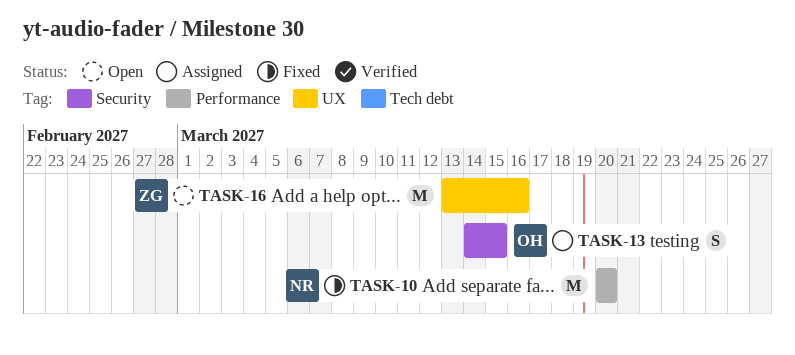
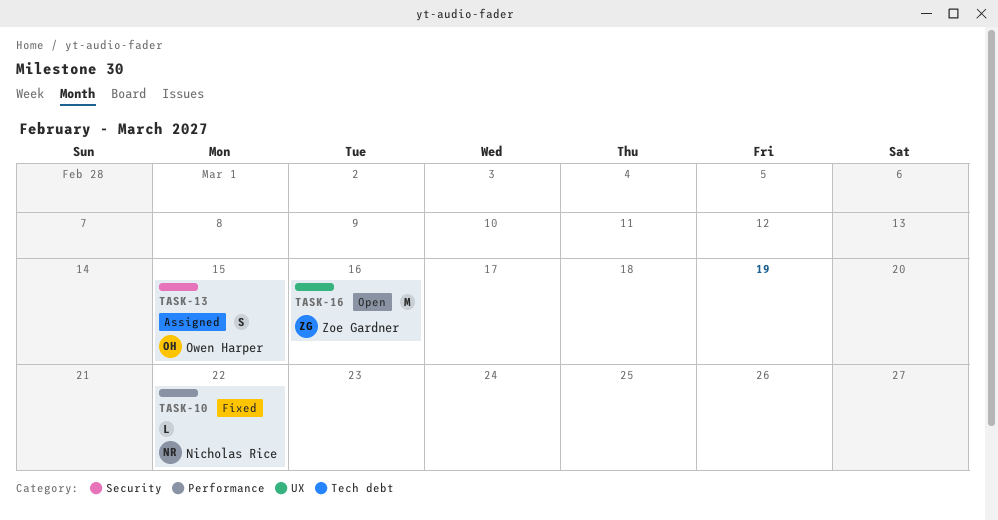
TASK-10, estimate: M -> L
TASK-10, due: Mar 20 -> Mar 22

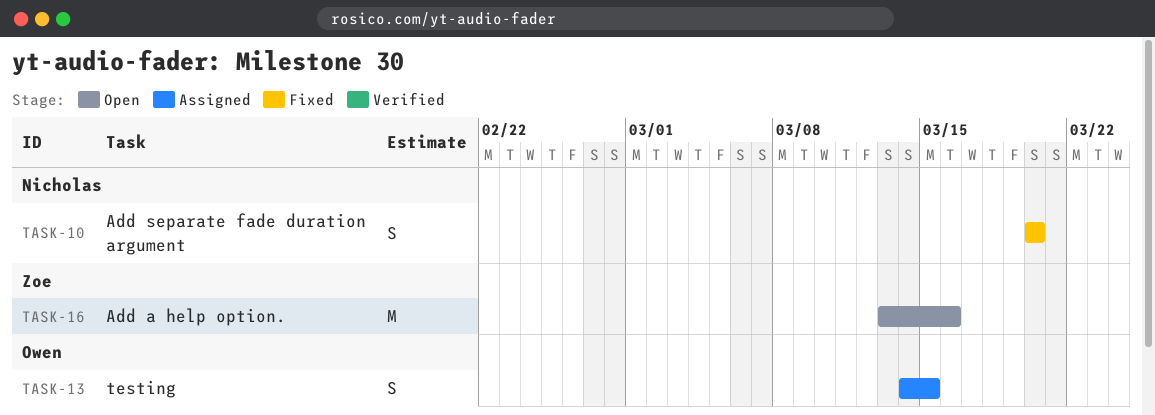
TASK-10, estimate: L -> S
TASK-10, due: Mar 22 -> Mar 20

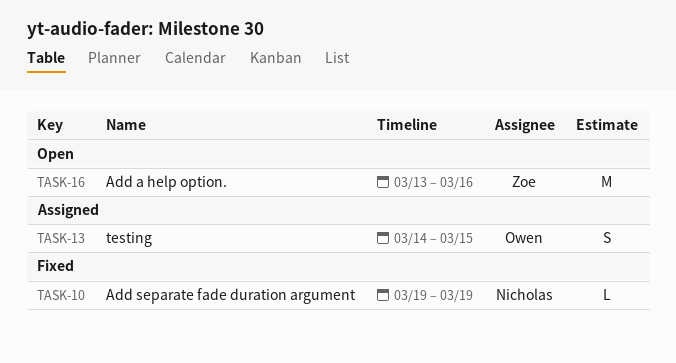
TASK-10, estimate: S -> L
TASK-10, start: Mar 20 -> Mar 19
TASK-10, due: Mar 20 -> Mar 19

